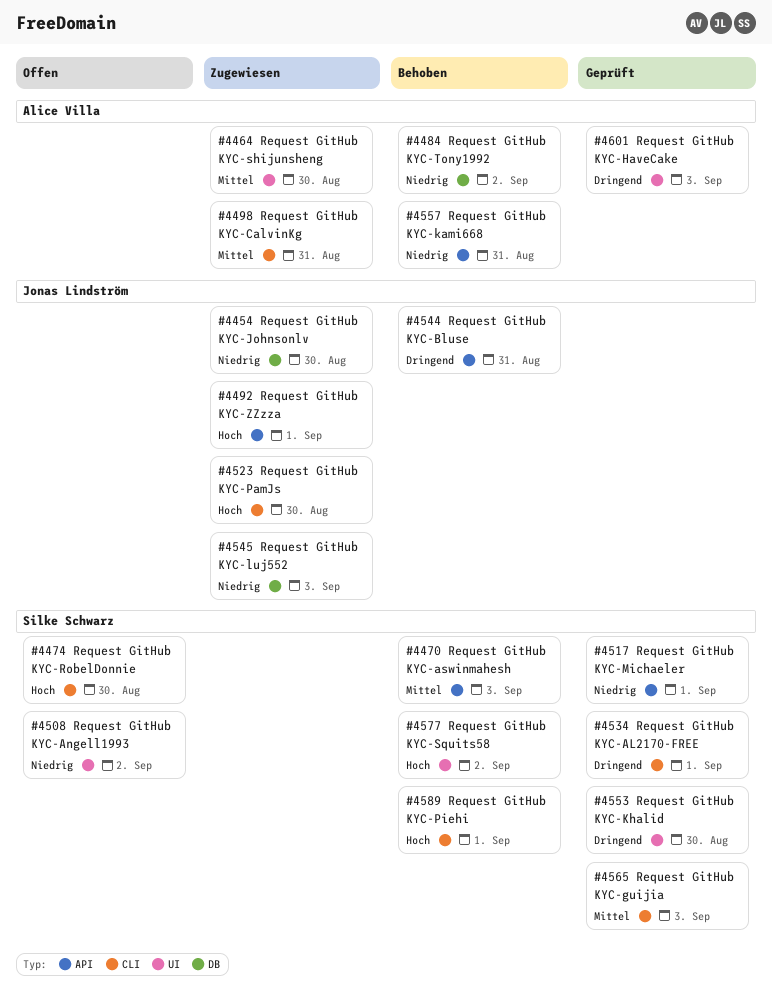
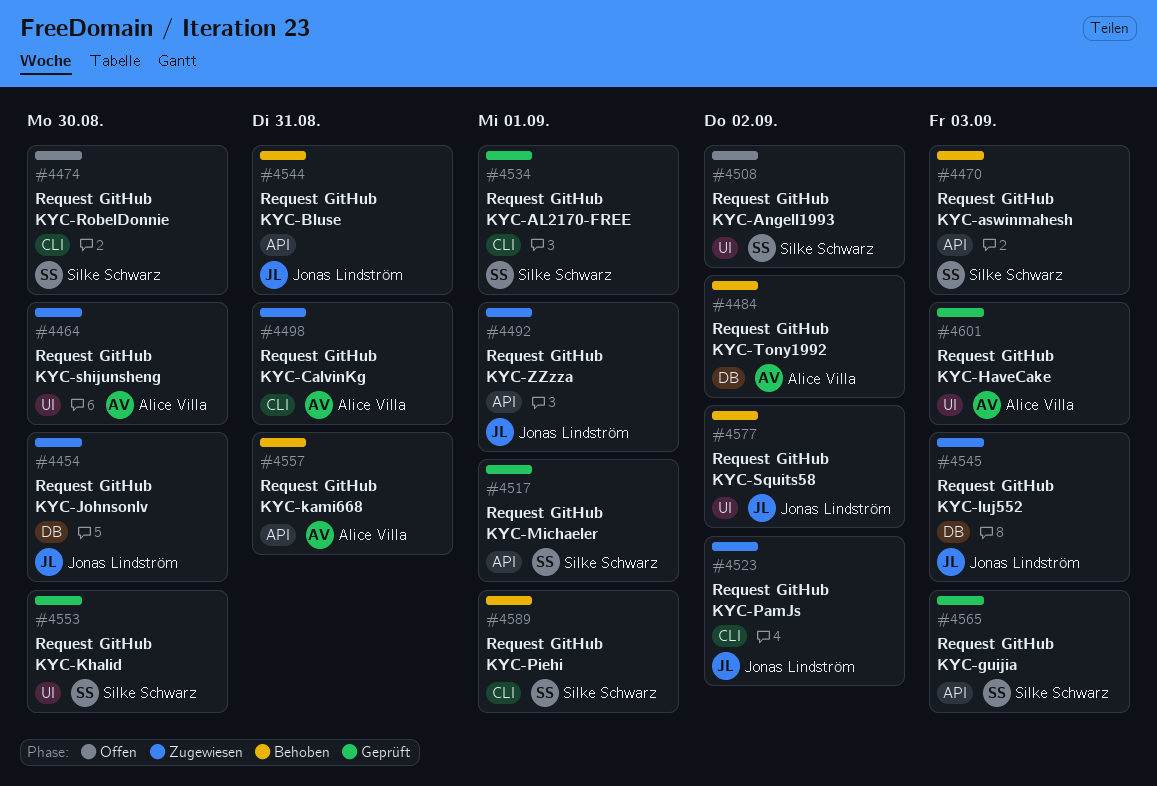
#4523, due: Aug 30 -> Sep 2
#4565, label: CLI -> API
#4577, owner: Silke Schwarz -> Jonas Lindström

